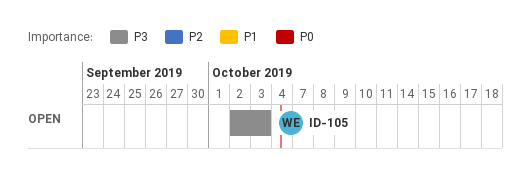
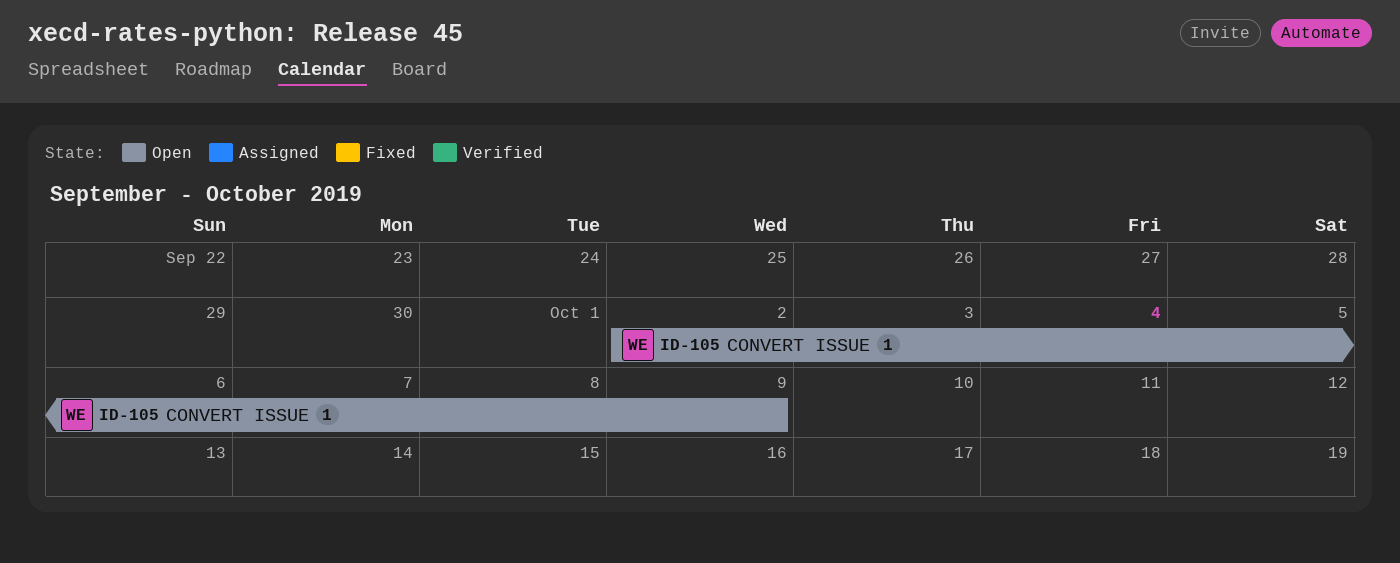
ID-105, due: Oct 3 -> Oct 9

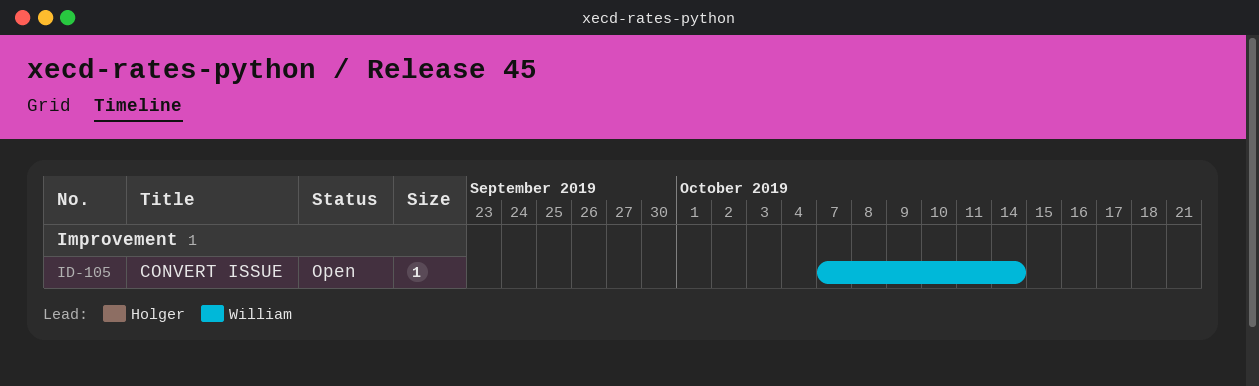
ID-105, start: Oct 2 -> Oct 7
ID-105, due: Oct 9 -> Oct 14

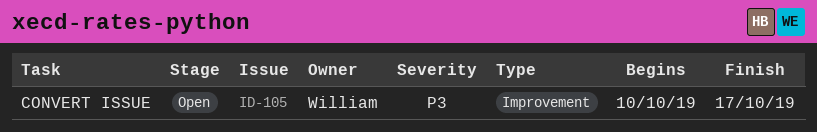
ID-105, start: Oct 7 -> Oct 10
ID-105, due: Oct 14 -> Oct 17

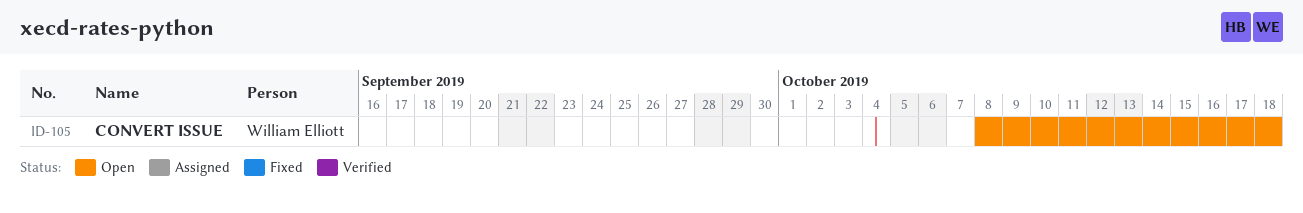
ID-105, start: Oct 10 -> Oct 8
ID-105, due: Oct 17 -> Oct 18

